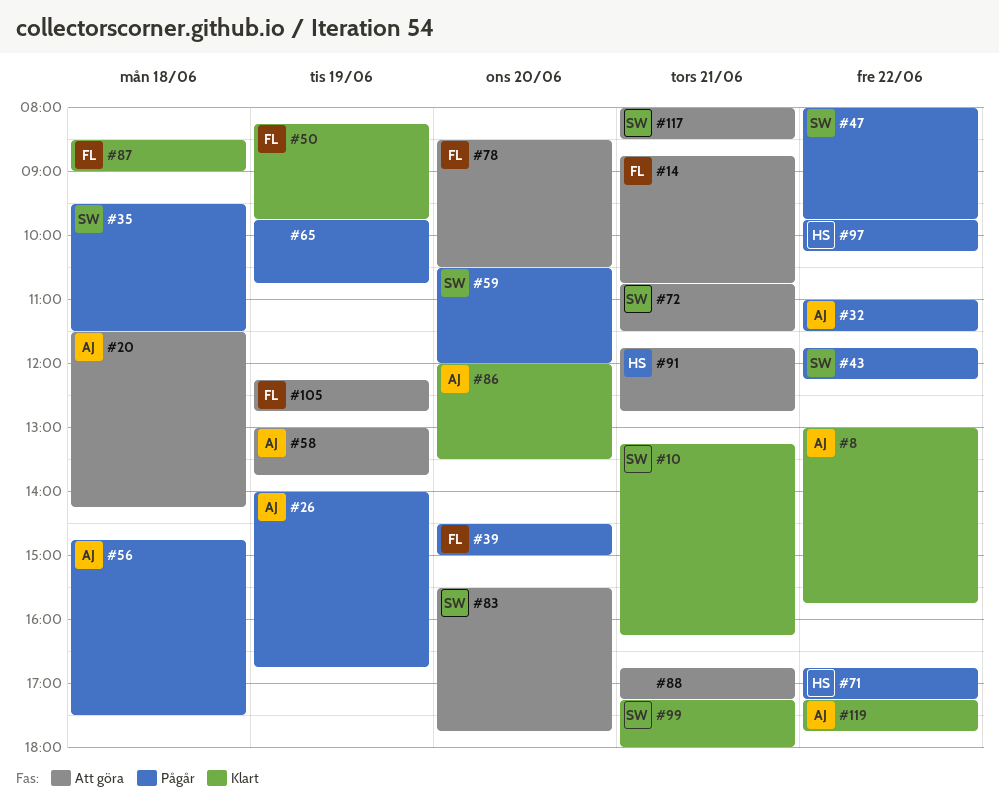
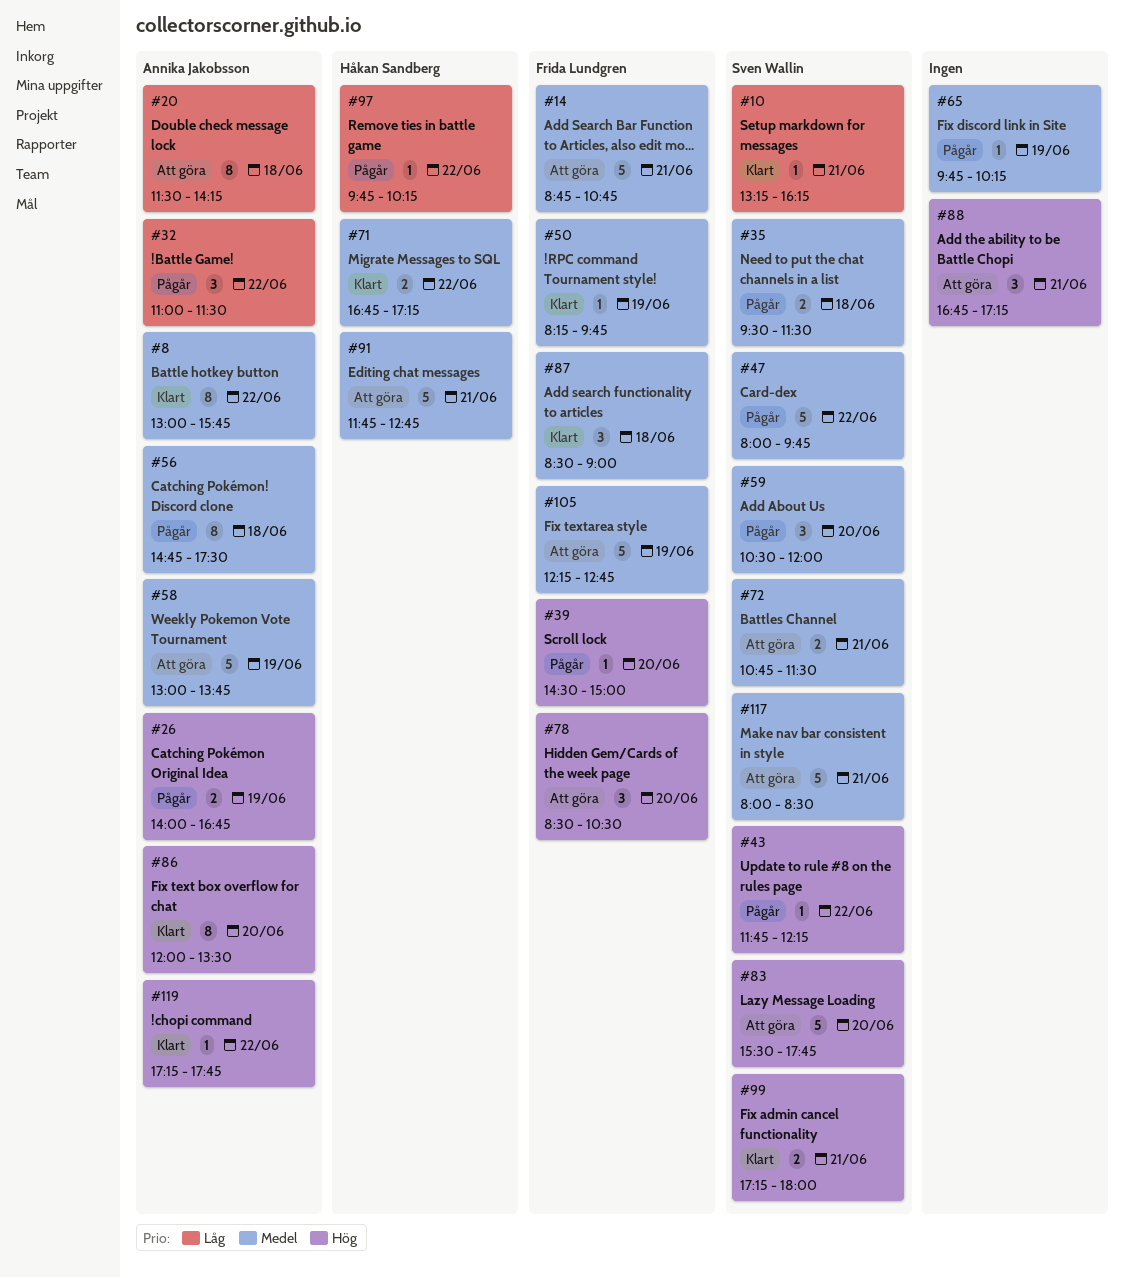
#65, ends: 10:45 -> 10:15
#71, status: Pågår -> Klart

